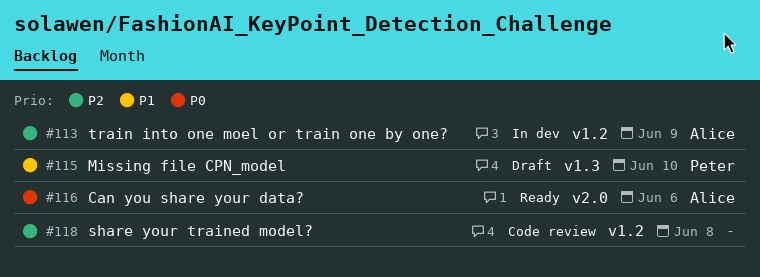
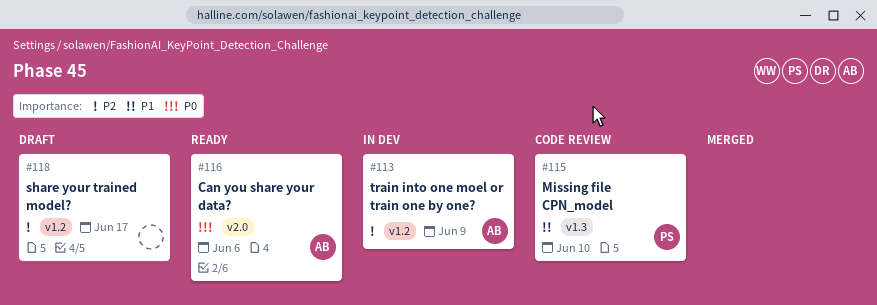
#115, status: Draft -> Code review
#118, status: Code review -> Draft
#118, due: Jun 8 -> Jun 17

